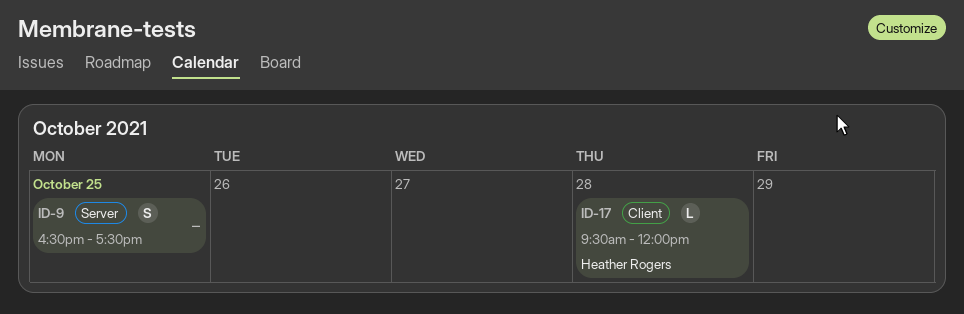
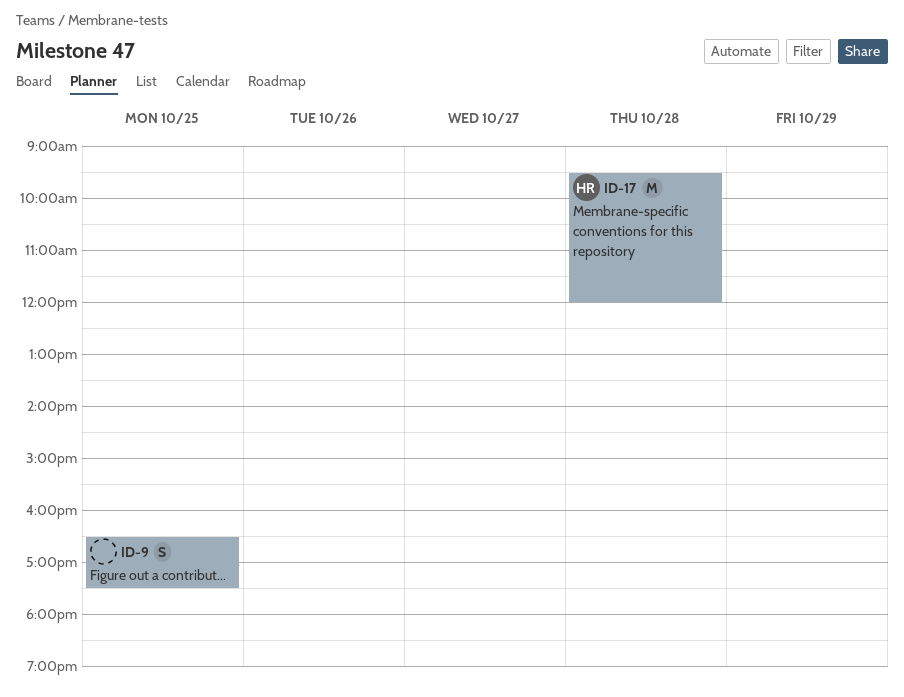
ID-17, estimate: L -> M

